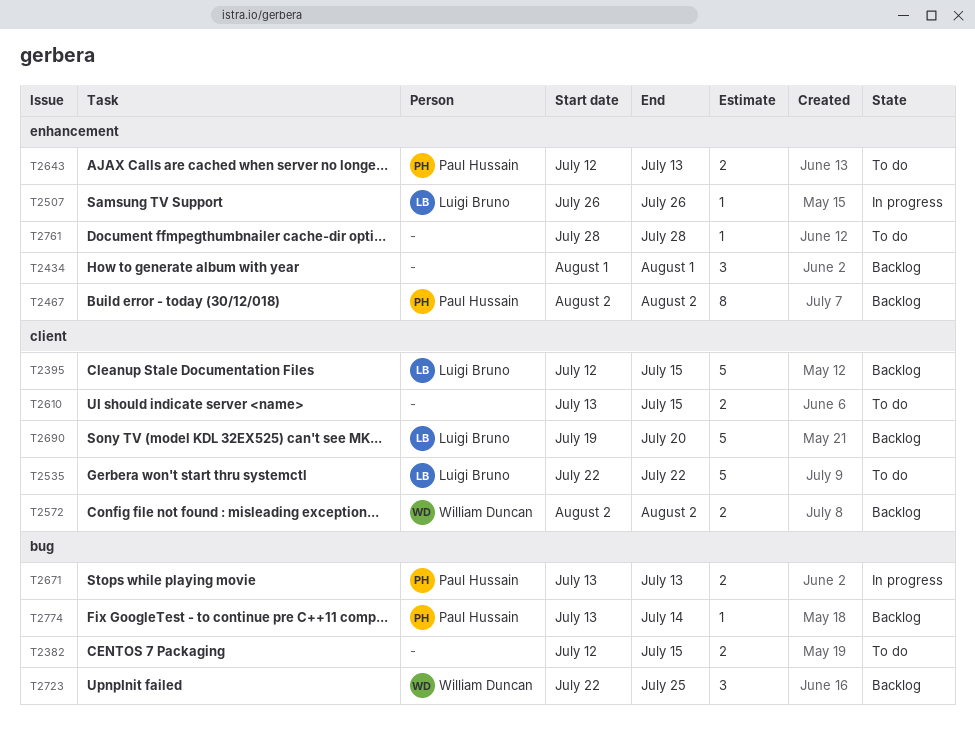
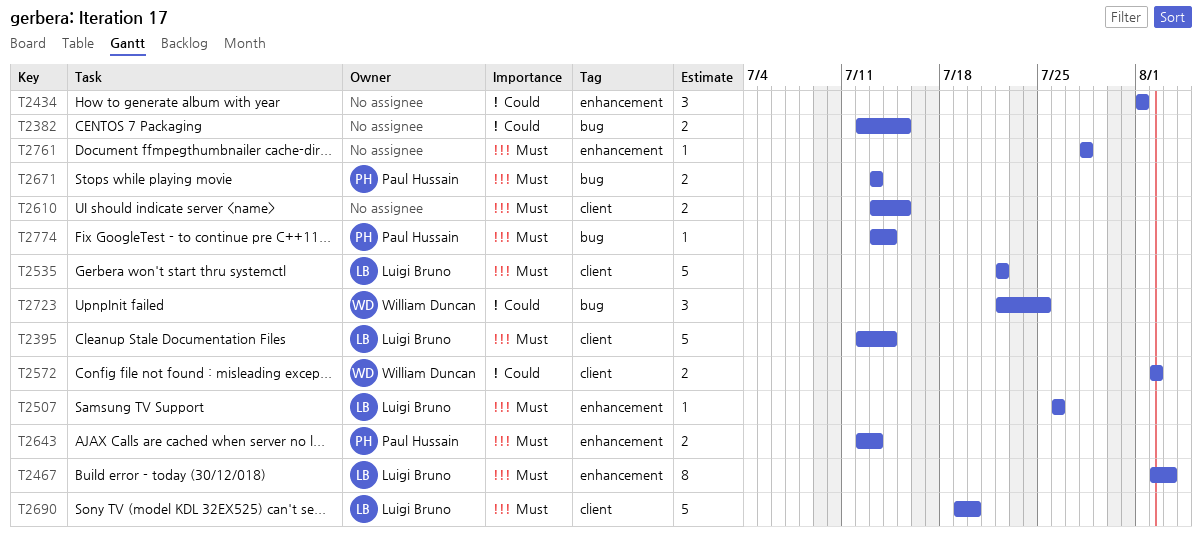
T2395, due: Jul 15 -> Jul 14
T2467, owner: Paul Hussain -> Luigi Bruno
T2467, due: Aug 2 -> Aug 3

